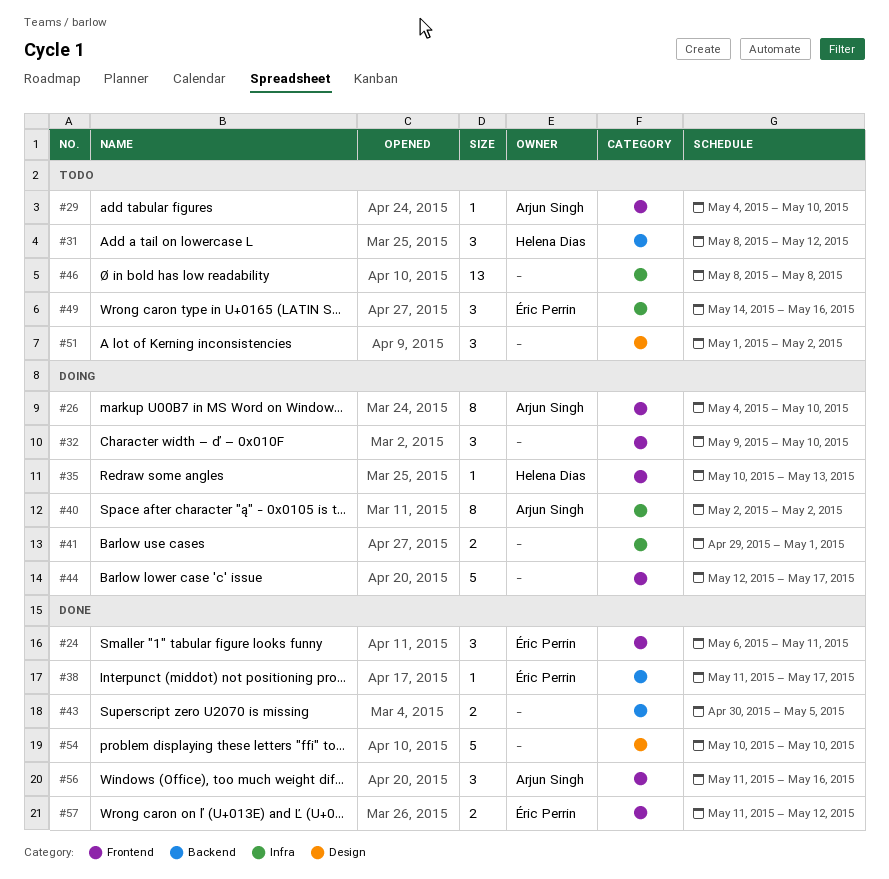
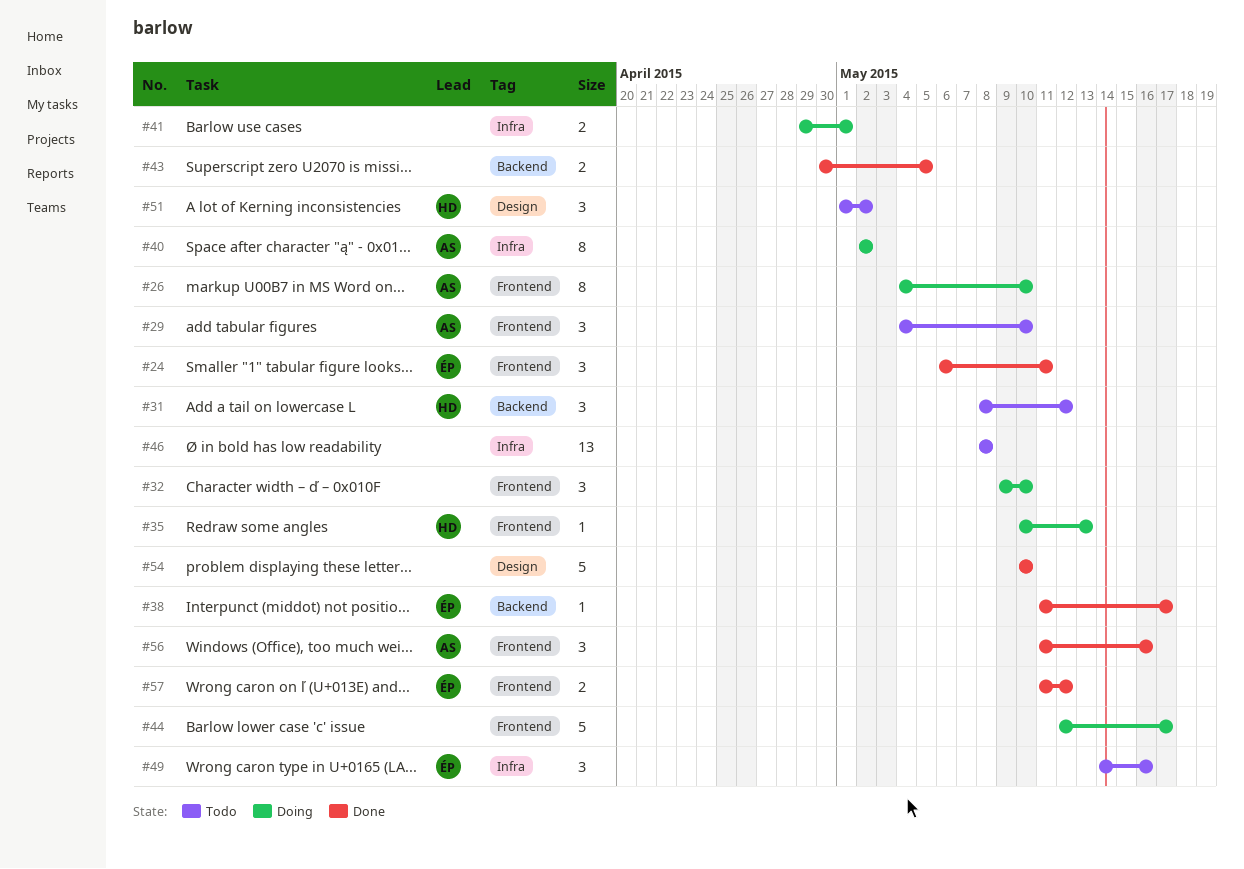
#29, estimate: 1 -> 3
#51, owner: none -> Helena Dias

